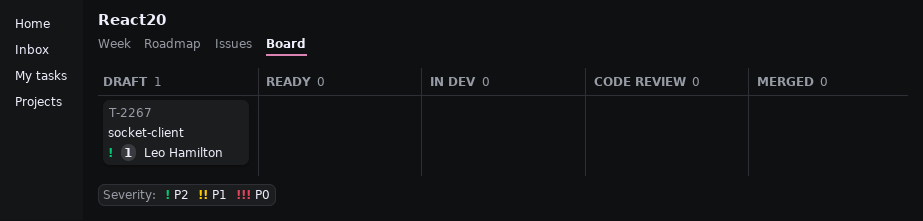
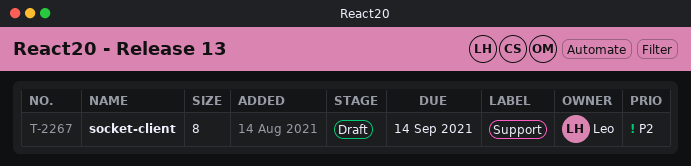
T-2267, estimate: 1 -> 8

